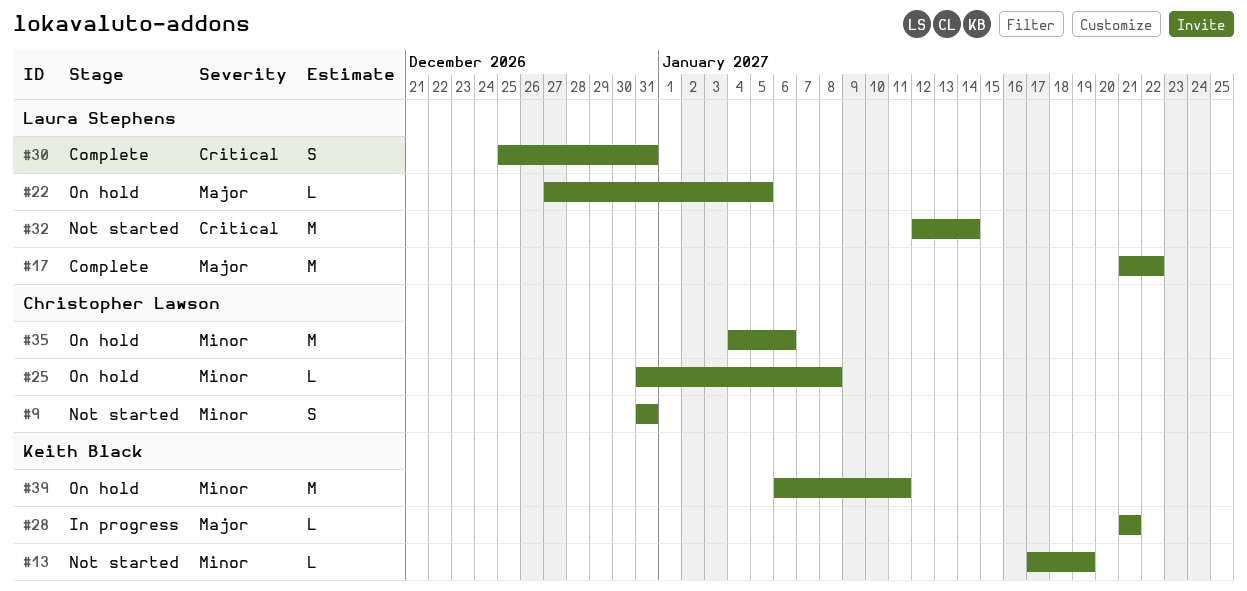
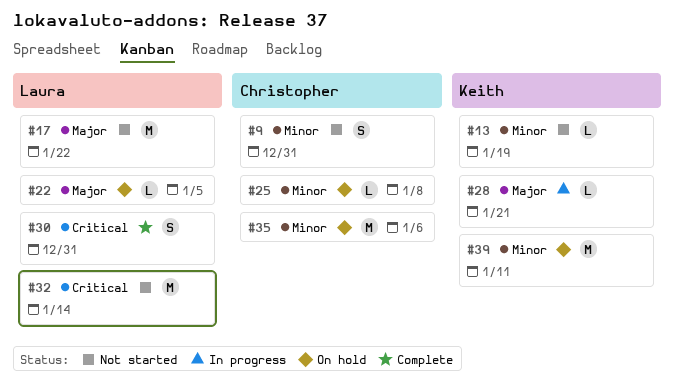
#17, status: Complete -> Not started

